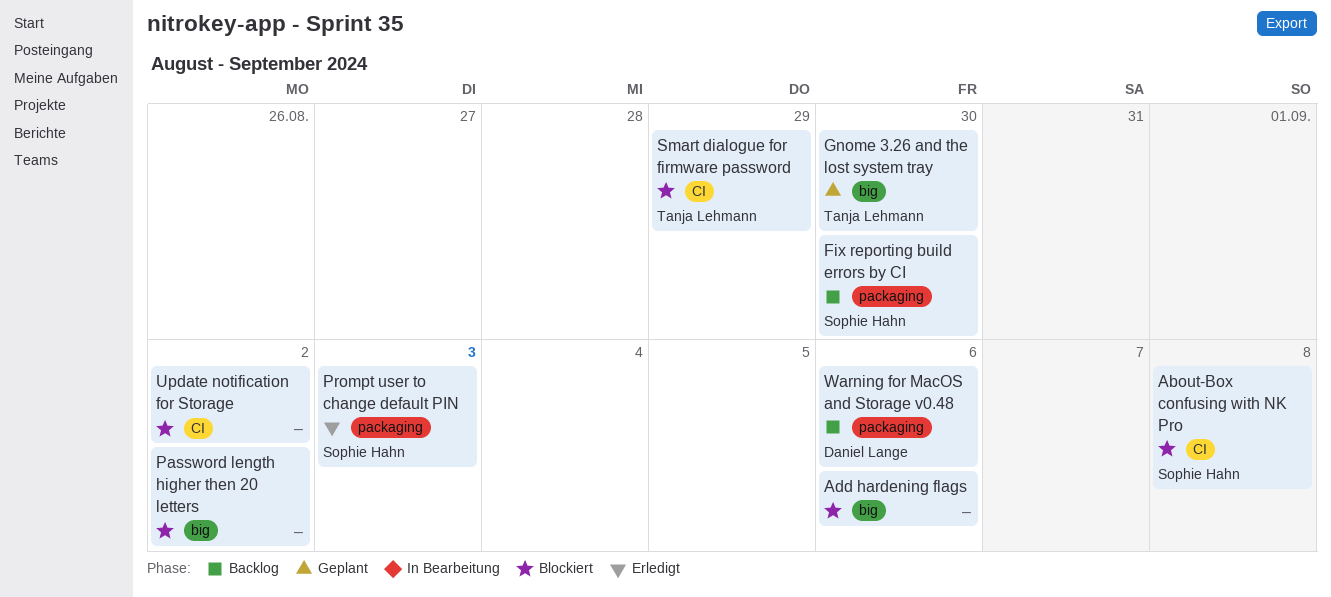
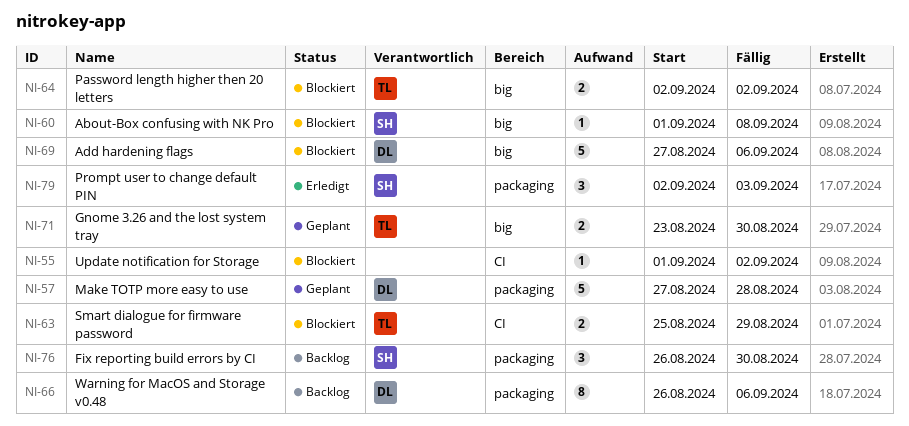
About-Box confusing with NK Pro, label: CI -> big
Add hardening flags, owner: none -> Daniel Lange
Make TOTP more easy to use: none -> present
Password length higher then 20 letters, owner: none -> Tanja Lehmann

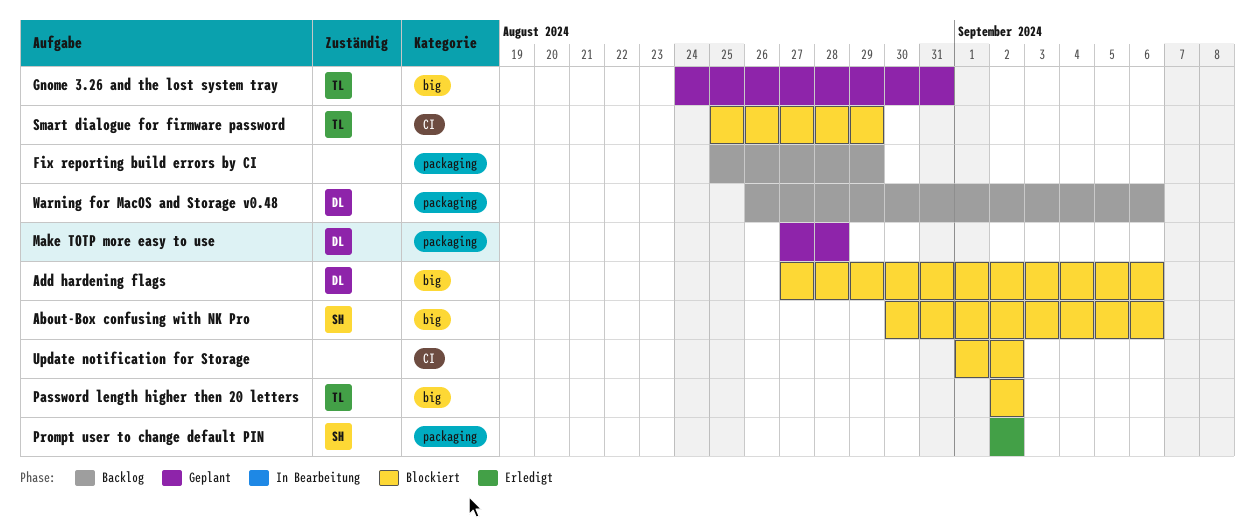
About-Box confusing with NK Pro, start: Sep 1 -> Aug 30
About-Box confusing with NK Pro, due: Sep 8 -> Sep 6
Fix reporting build errors by CI, owner: SH -> none
Fix reporting build errors by CI, start: Aug 26 -> Aug 25
Fix reporting build errors by CI, due: Aug 30 -> Aug 29
Gnome 3.26 and the lost system tray, start: Aug 23 -> Aug 24
Gnome 3.26 and the lost system tray, due: Aug 30 -> Aug 31
Prompt user to change default PIN, due: Sep 3 -> Sep 2

